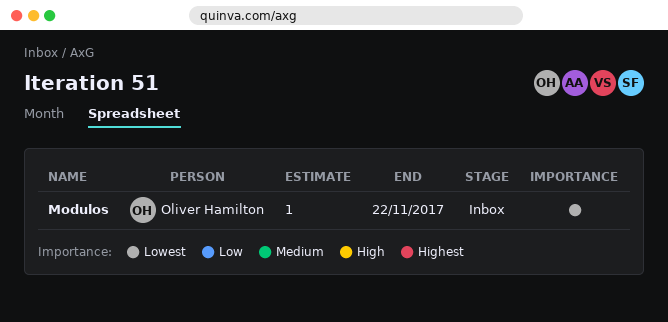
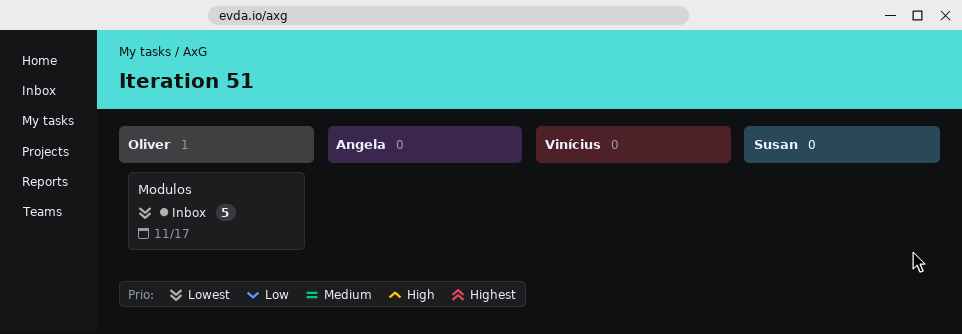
Modulos, estimate: 1 -> 5
Modulos, due: Nov 22 -> Nov 17

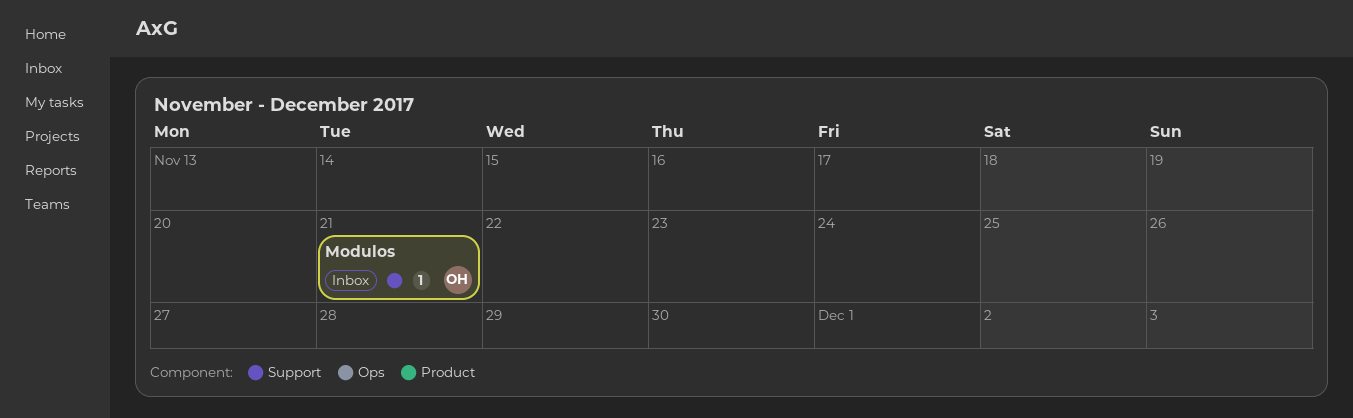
Modulos, estimate: 5 -> 1
Modulos, due: Nov 17 -> Nov 21

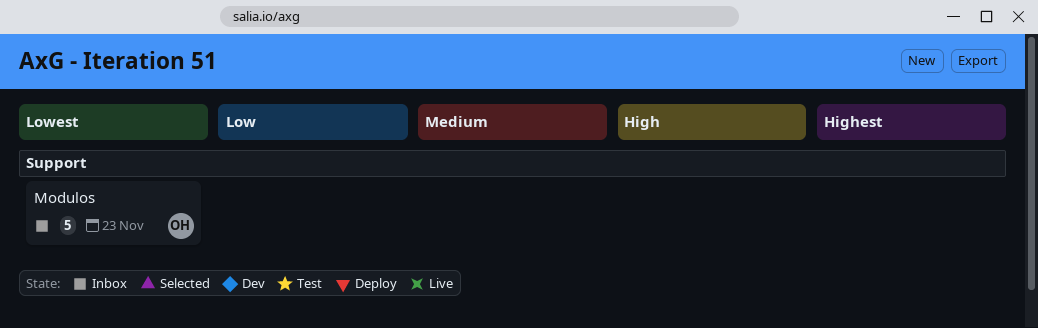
Modulos, estimate: 1 -> 5
Modulos, due: Nov 21 -> Nov 23

